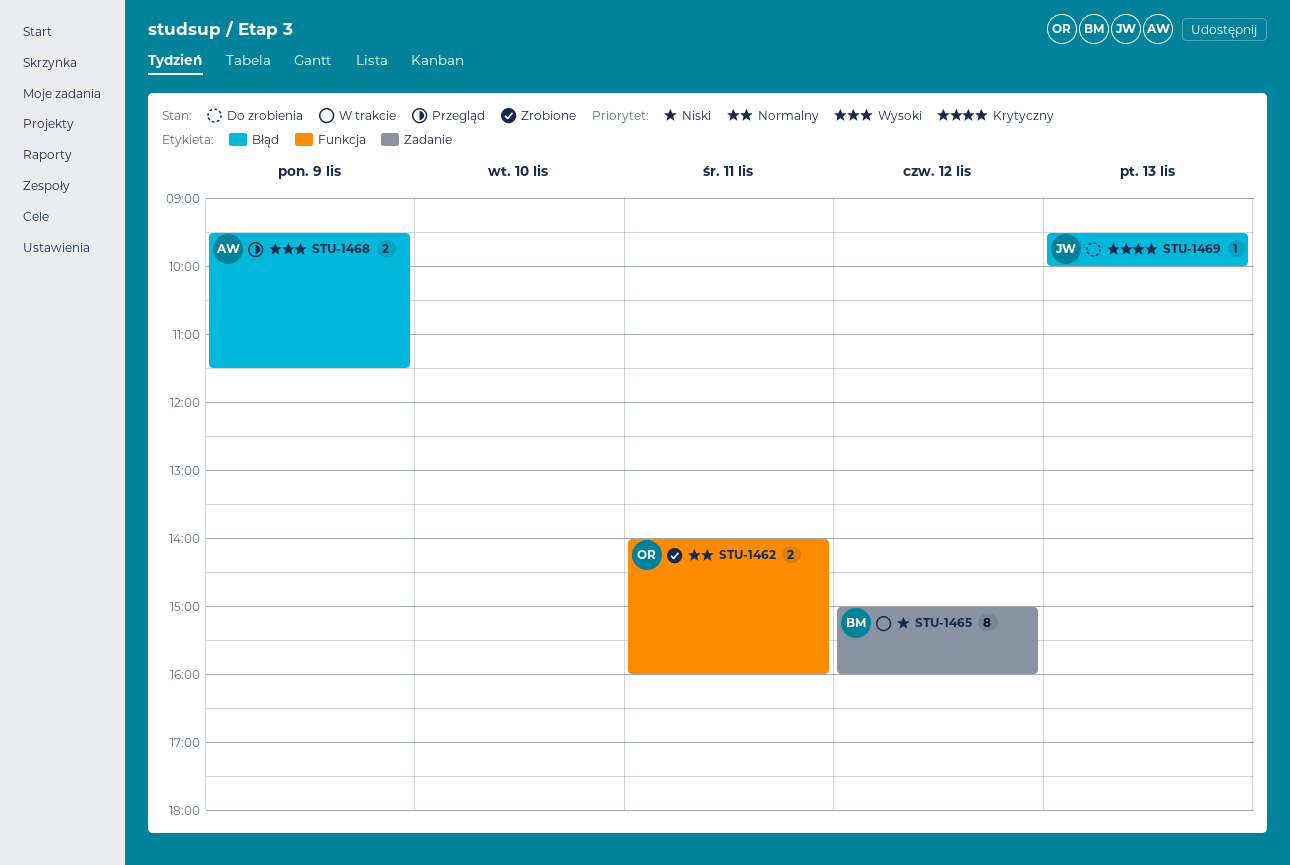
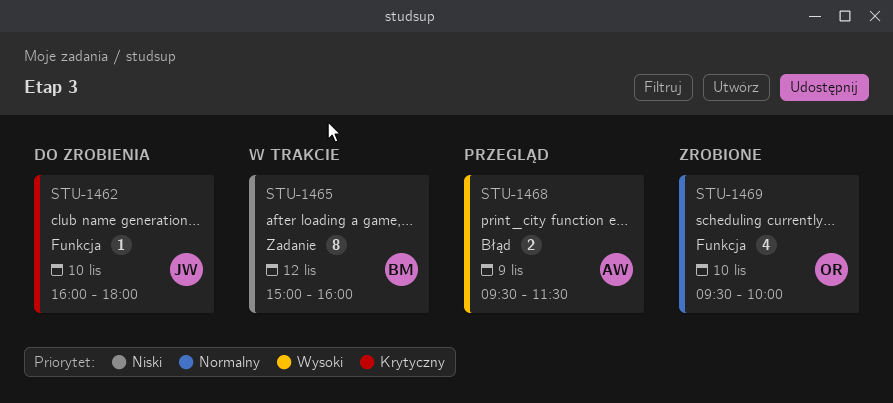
STU-1462, status: Zrobione -> Do zrobienia
STU-1462, owner: OR -> JW
STU-1462, priority: Normalny -> Krytyczny
STU-1462, estimate: 2 -> 1
STU-1462, day: Nov 11 -> Nov 10
STU-1462, begins: 14:00 -> 16:00
STU-1462, ends: 16:00 -> 18:00
STU-1469, status: Do zrobienia -> Zrobione
STU-1469, owner: JW -> OR
STU-1469, priority: Krytyczny -> Normalny
STU-1469, label: Błąd -> Funkcja
STU-1469, estimate: 1 -> 4
STU-1469, day: Nov 13 -> Nov 10

